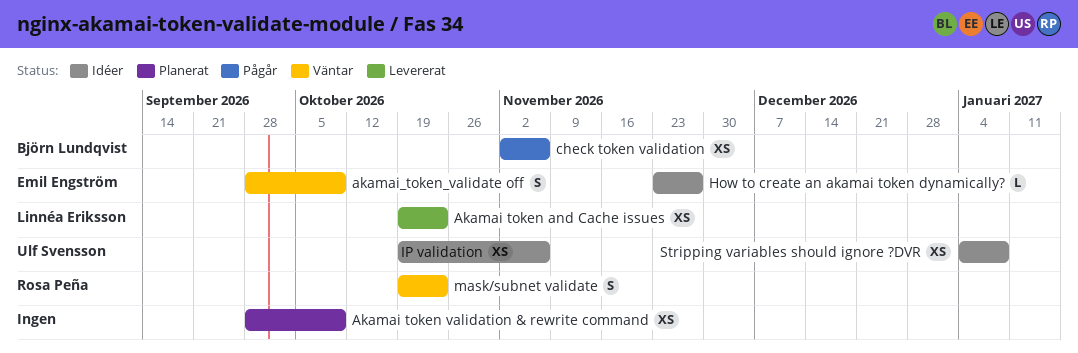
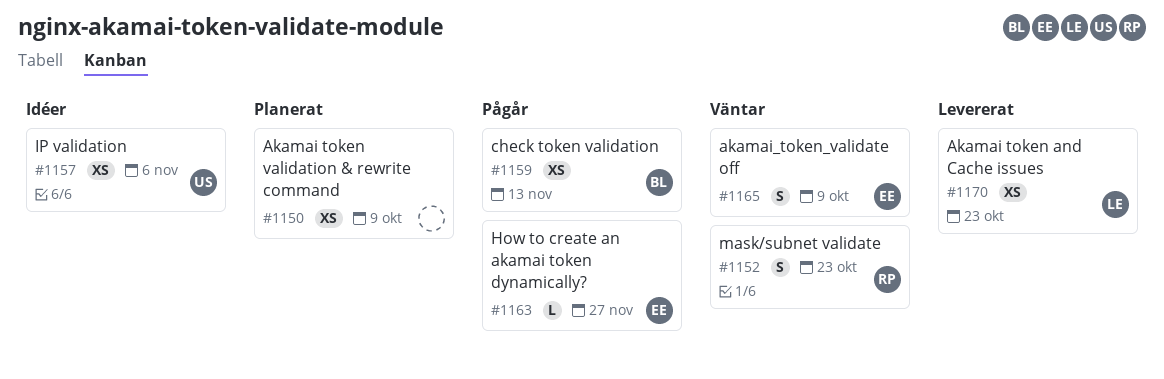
check token validation, due: Nov 6 -> Nov 13
How to create an akamai token dynamically?, status: Idéer -> Pågår
Stripping variables should ignore ?DVR: present -> none

